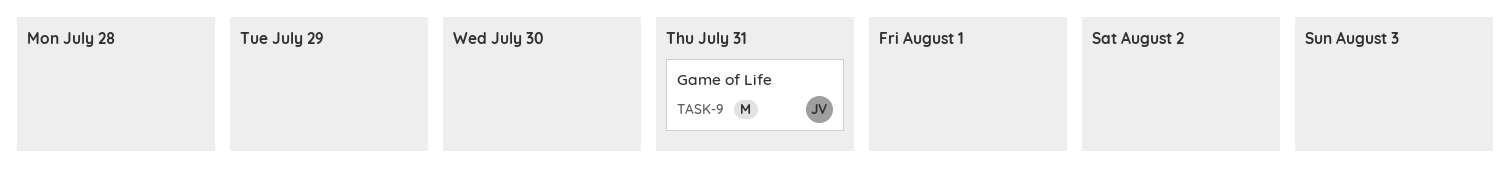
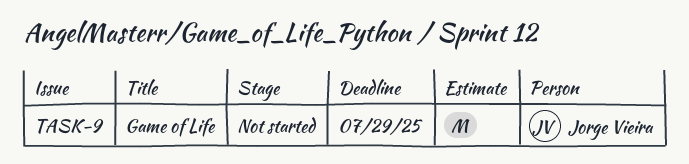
TASK-9, due: Jul 31 -> Jul 29

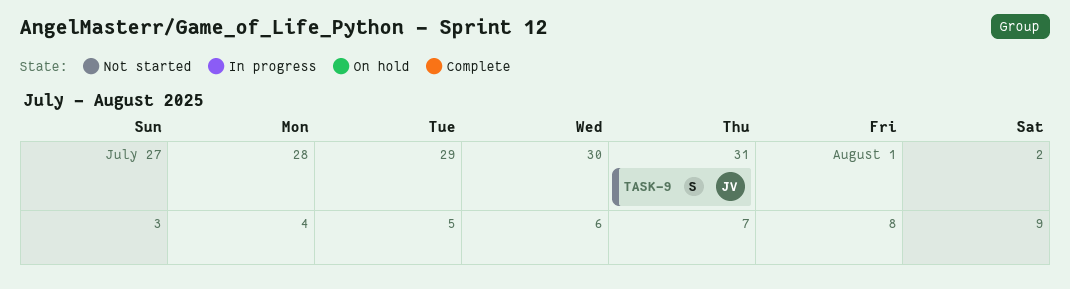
TASK-9, estimate: M -> S
TASK-9, due: Jul 29 -> Jul 31

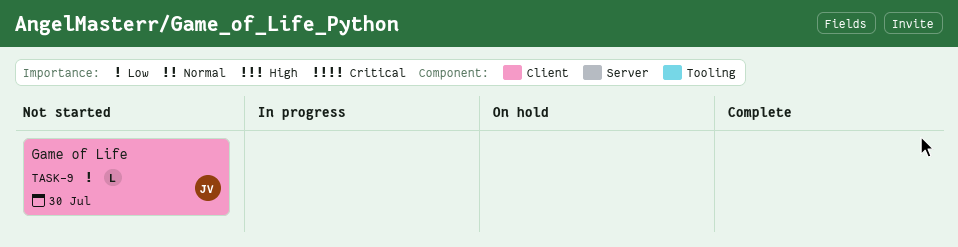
TASK-9, estimate: S -> L
TASK-9, due: Jul 31 -> Jul 30

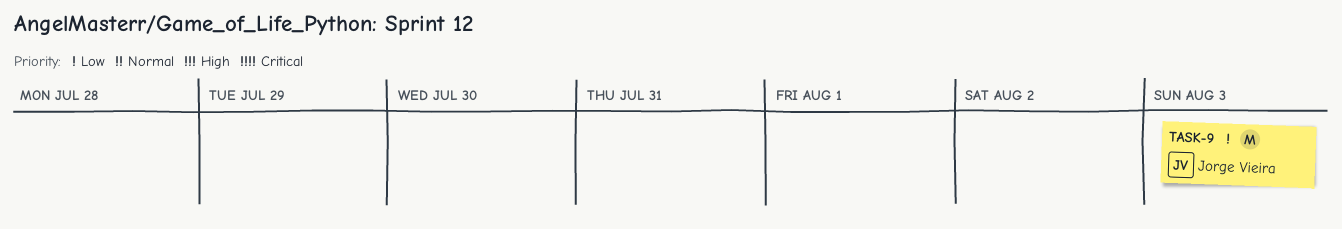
TASK-9, estimate: L -> M
TASK-9, due: Jul 30 -> Aug 3

